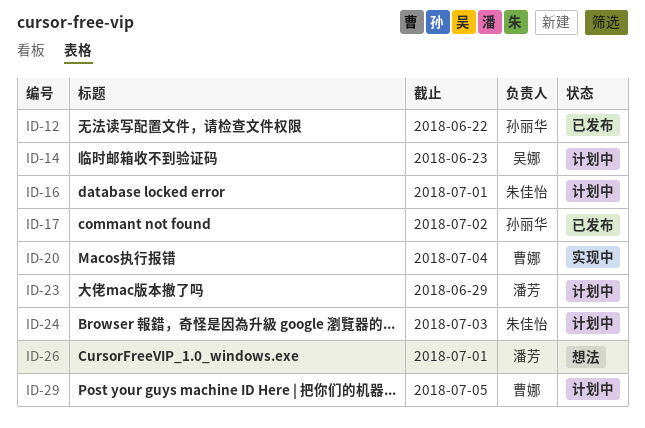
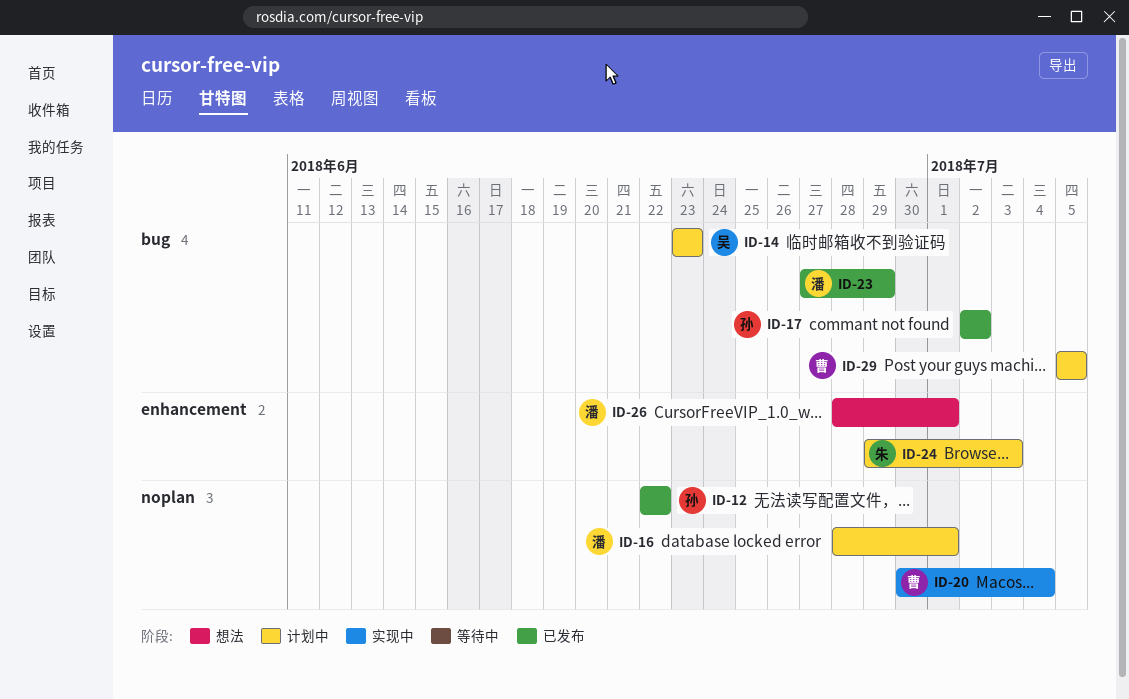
ID-16, owner: 朱佳怡 -> 潘芳
ID-23, status: 计划中 -> 已发布

